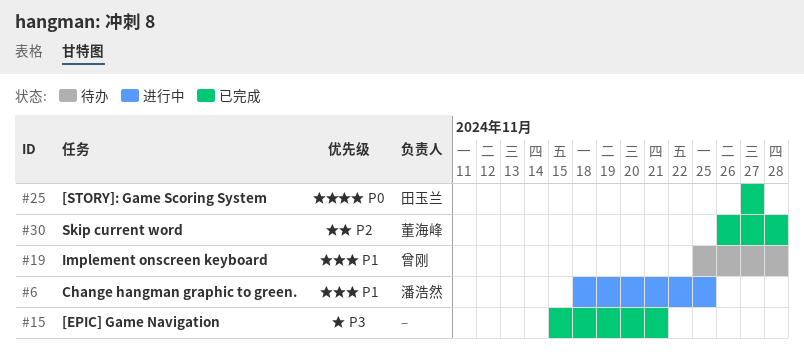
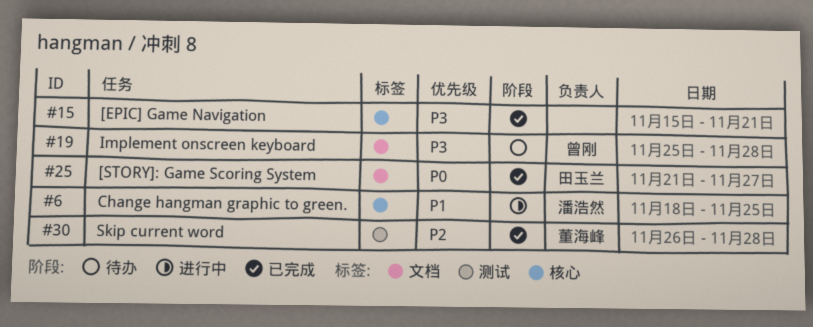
#19, priority: P1 -> P3
#25, start: Nov 27 -> Nov 21

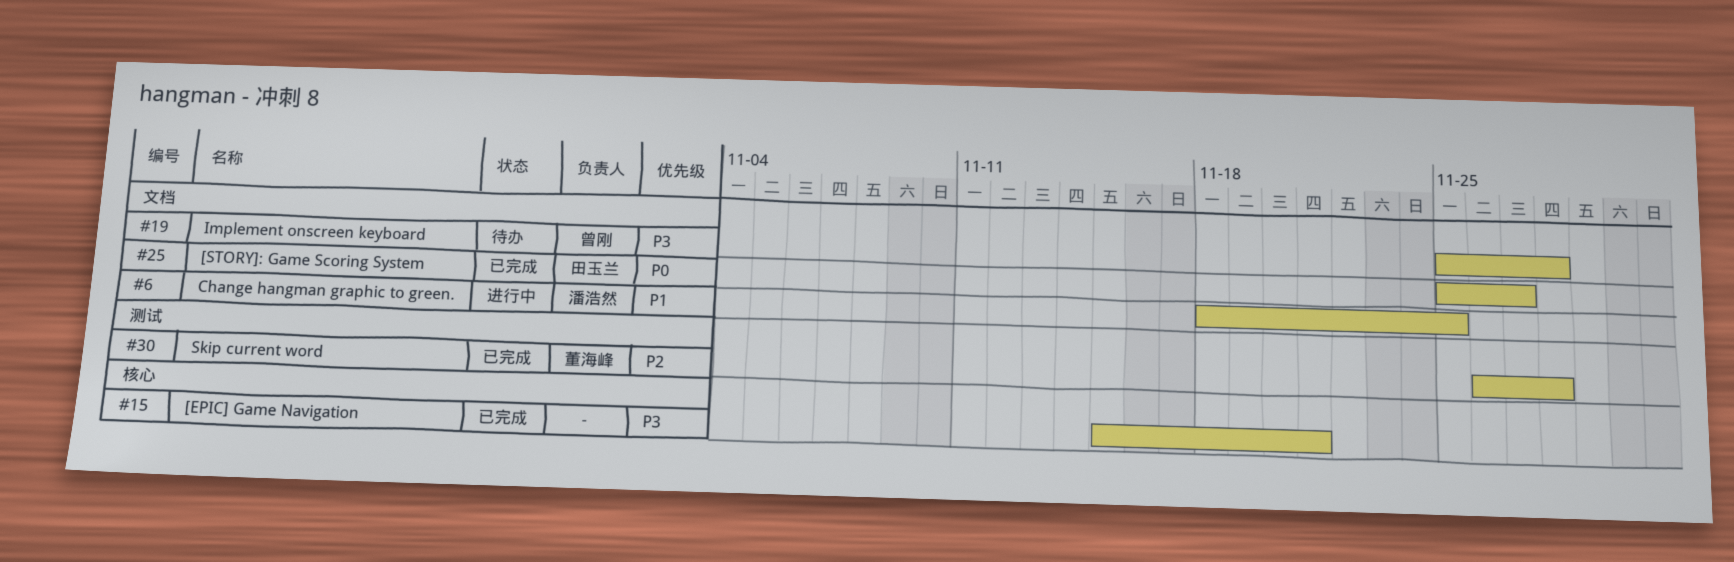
#6, label: 核心 -> 文档
#25, start: Nov 21 -> Nov 25

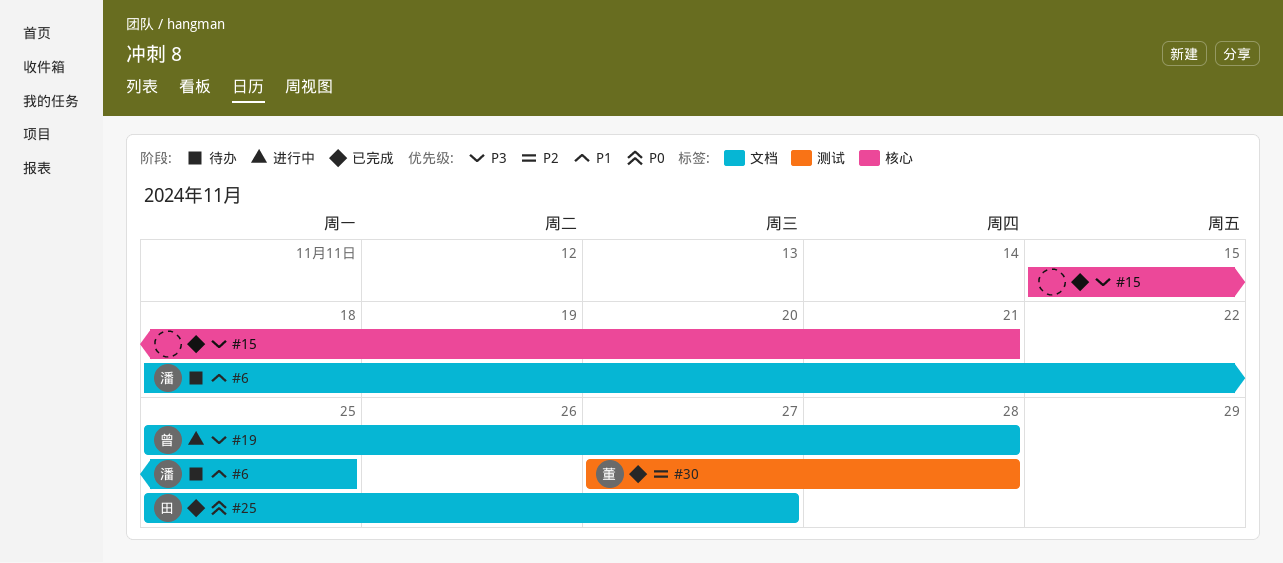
#6, status: 进行中 -> 待办
#19, status: 待办 -> 进行中
#30, start: Nov 26 -> Nov 27

